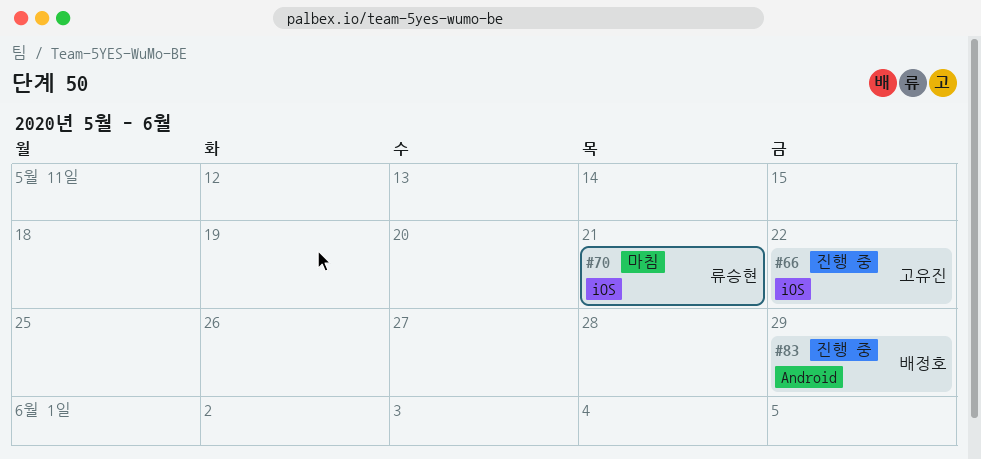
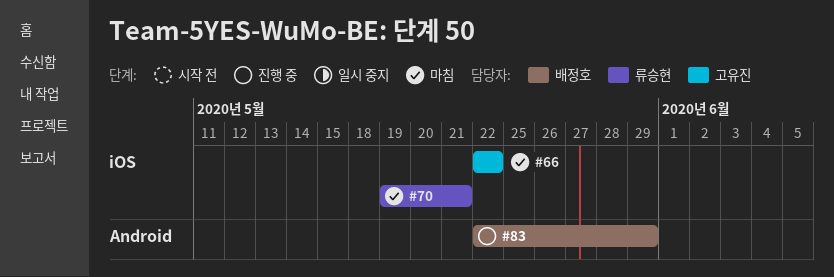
#66, status: 진행 중 -> 마침

